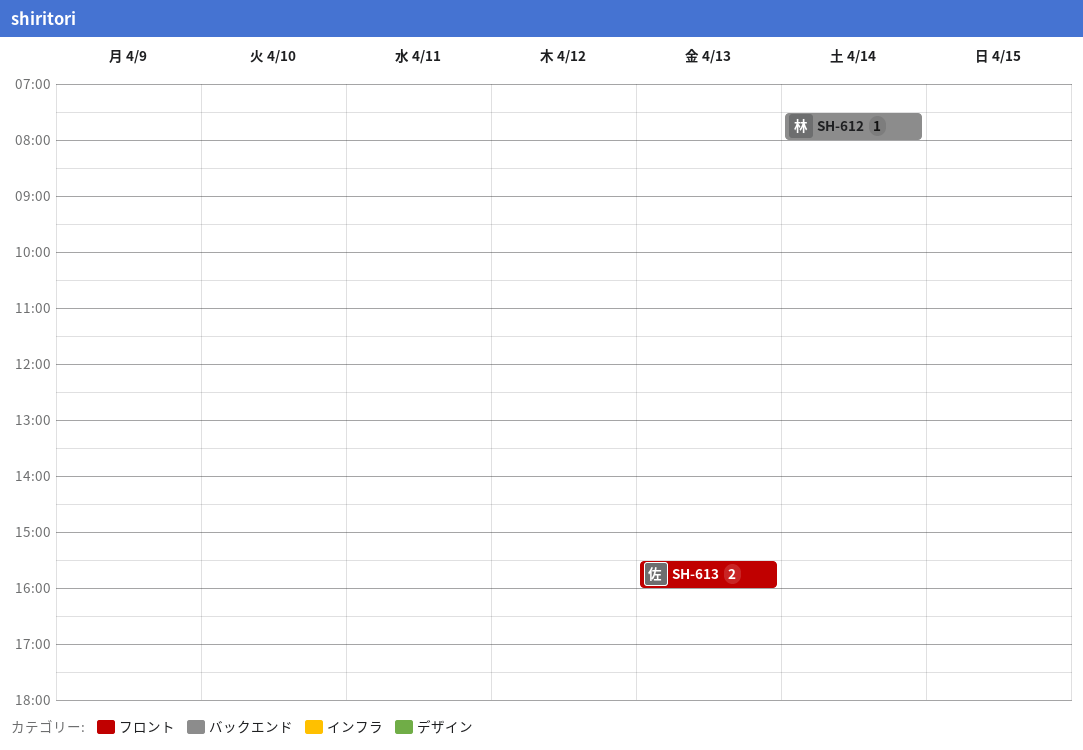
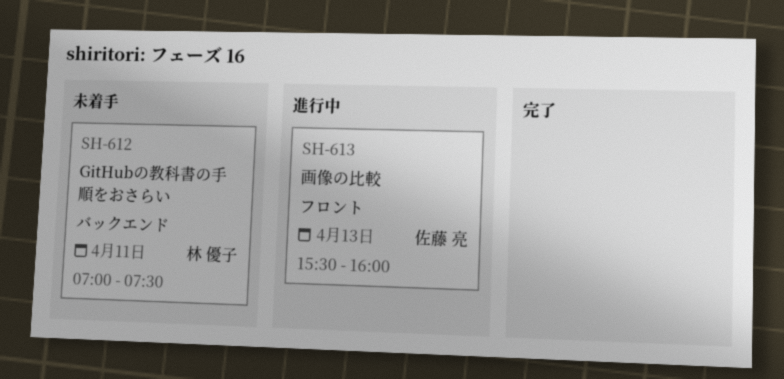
SH-612, day: Apr 14 -> Apr 11
SH-612, begins: 07:30 -> 07:00
SH-612, ends: 08:00 -> 07:30

